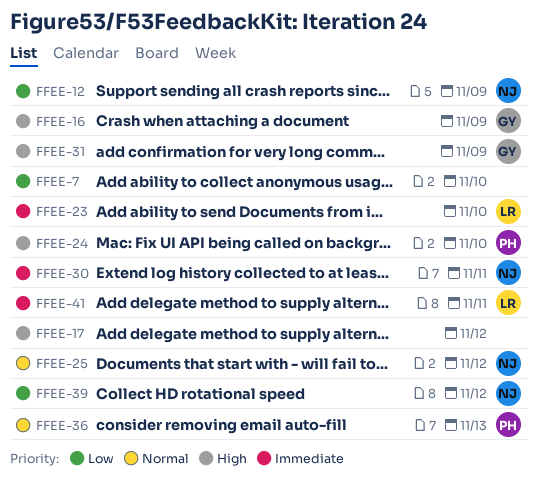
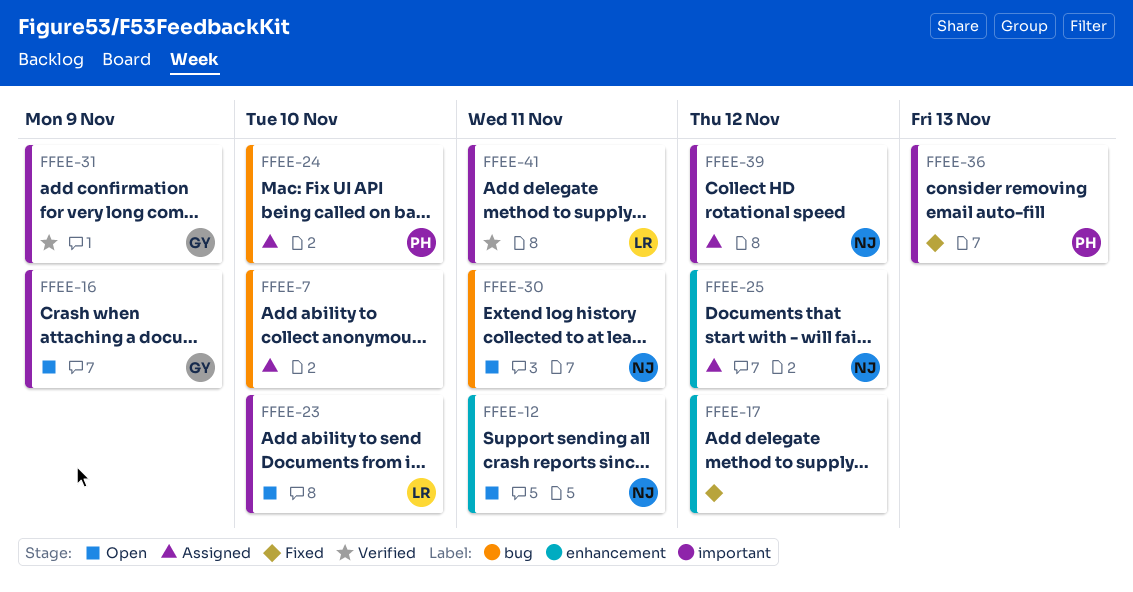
FFEE-12, due: Nov 9 -> Nov 11

